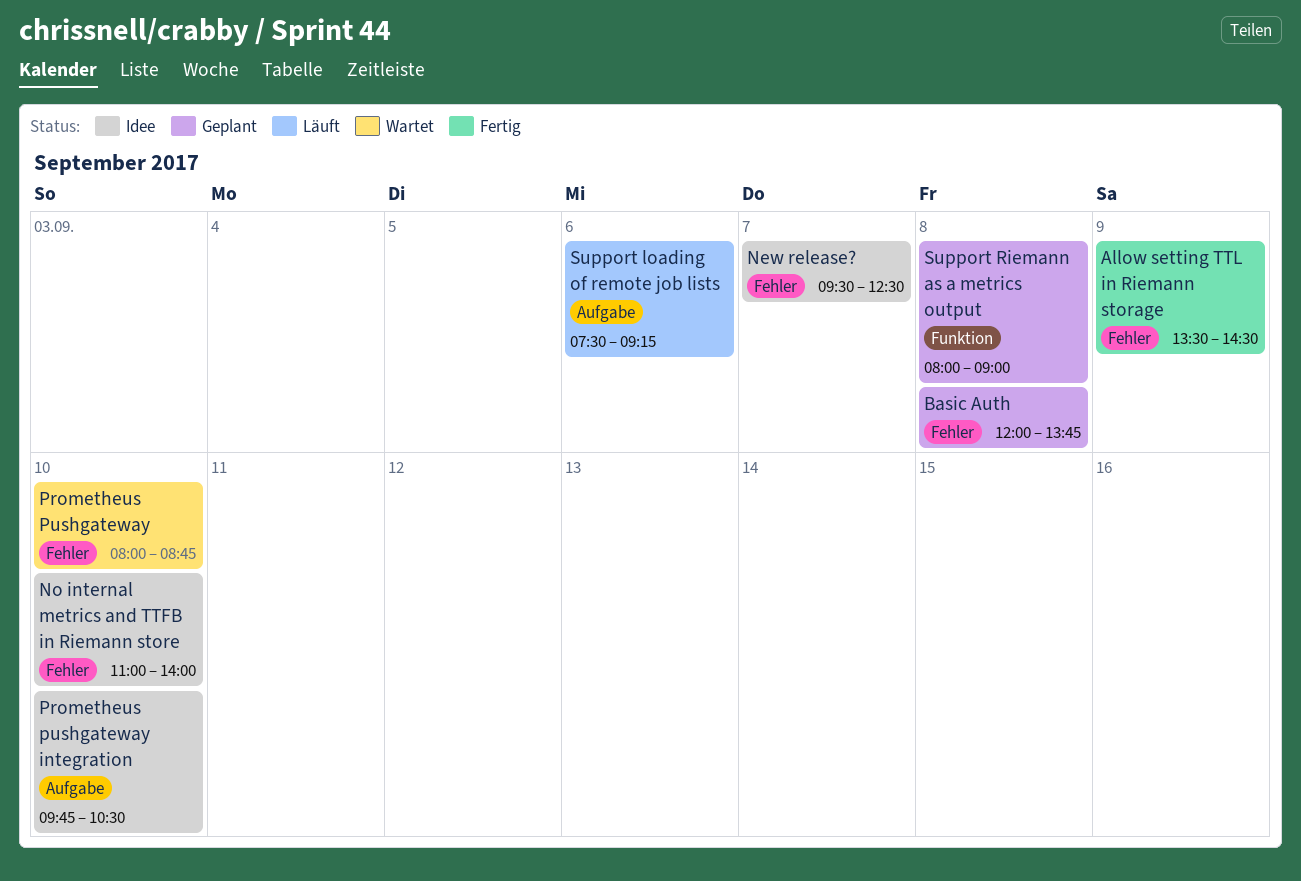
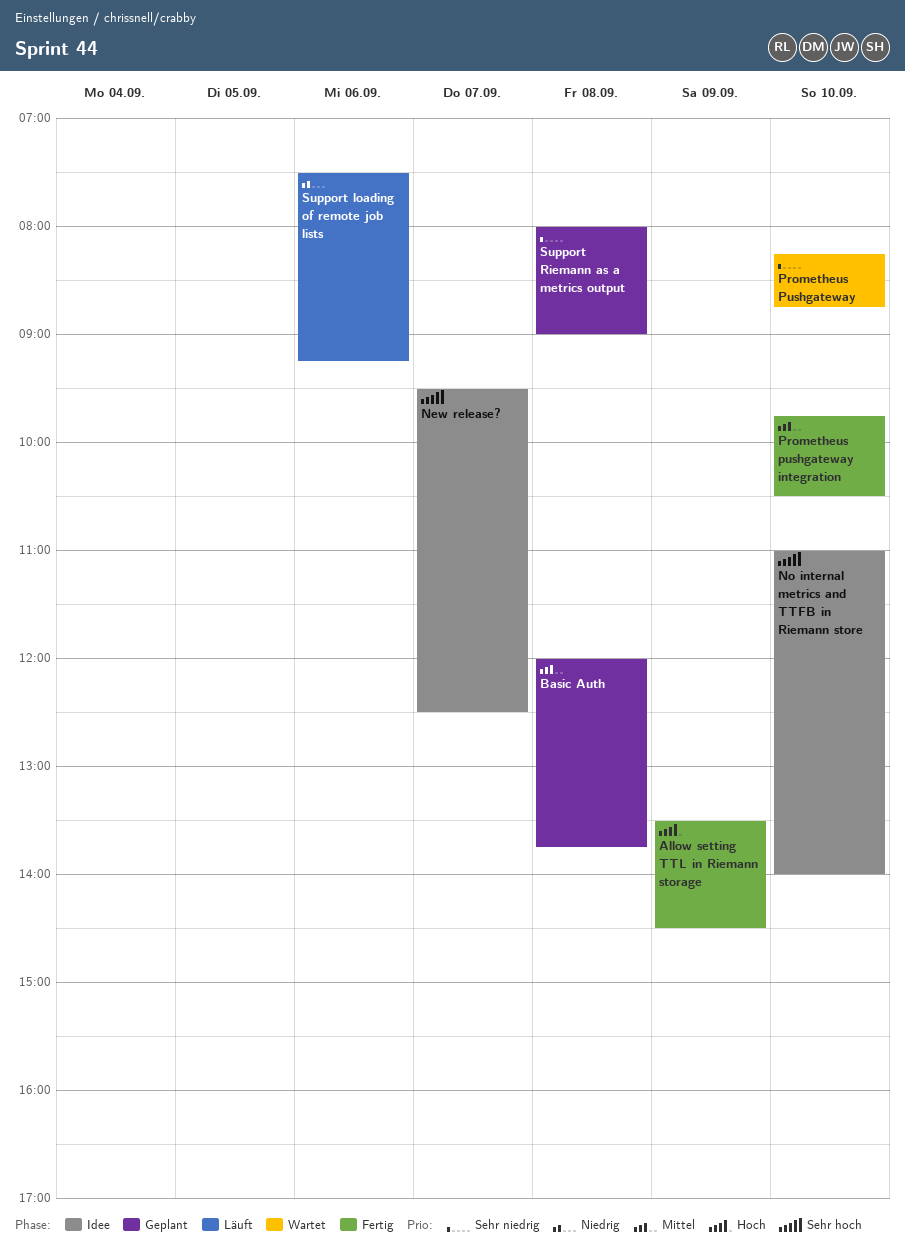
Prometheus Pushgateway, begins: 08:00 -> 08:15
Prometheus pushgateway integration, status: Idee -> Fertig

